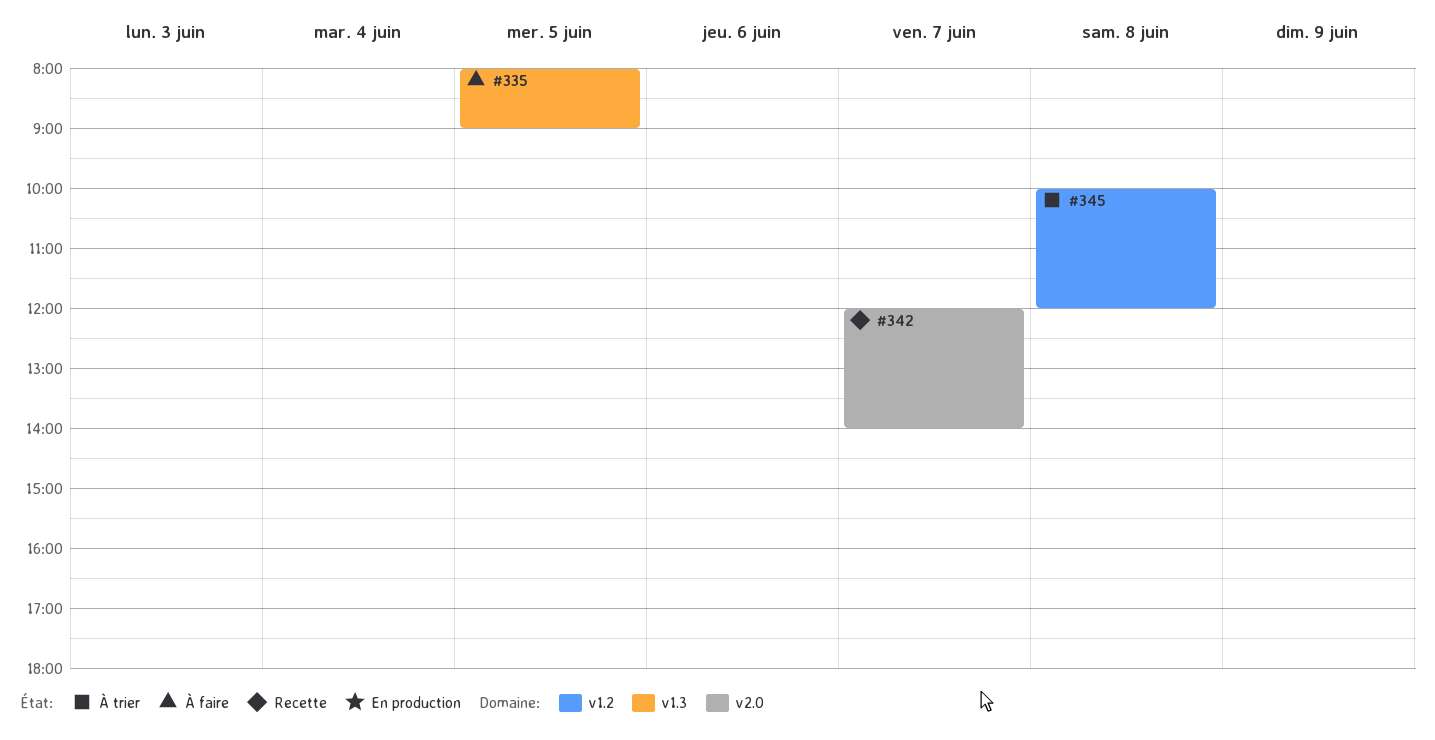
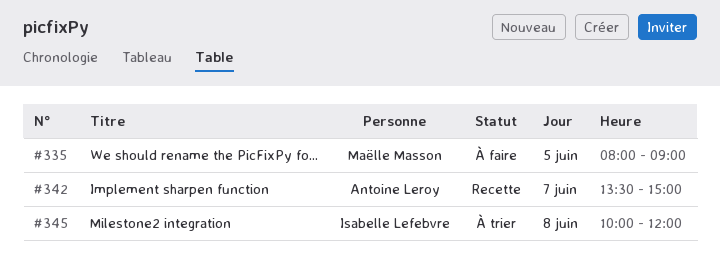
#342, begins: 12:00 -> 13:30
#342, ends: 14:00 -> 15:00

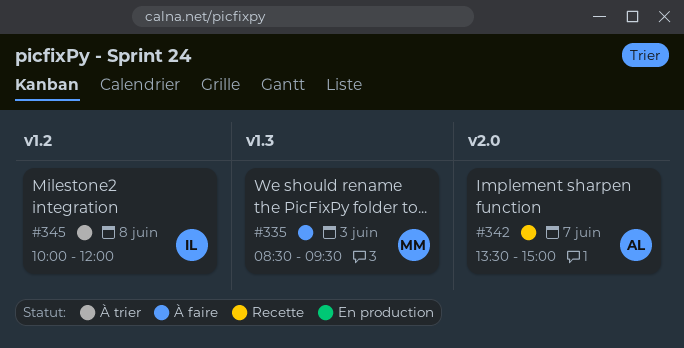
#335, day: Jun 5 -> Jun 3
#335, begins: 08:00 -> 08:30
#335, ends: 09:00 -> 09:30

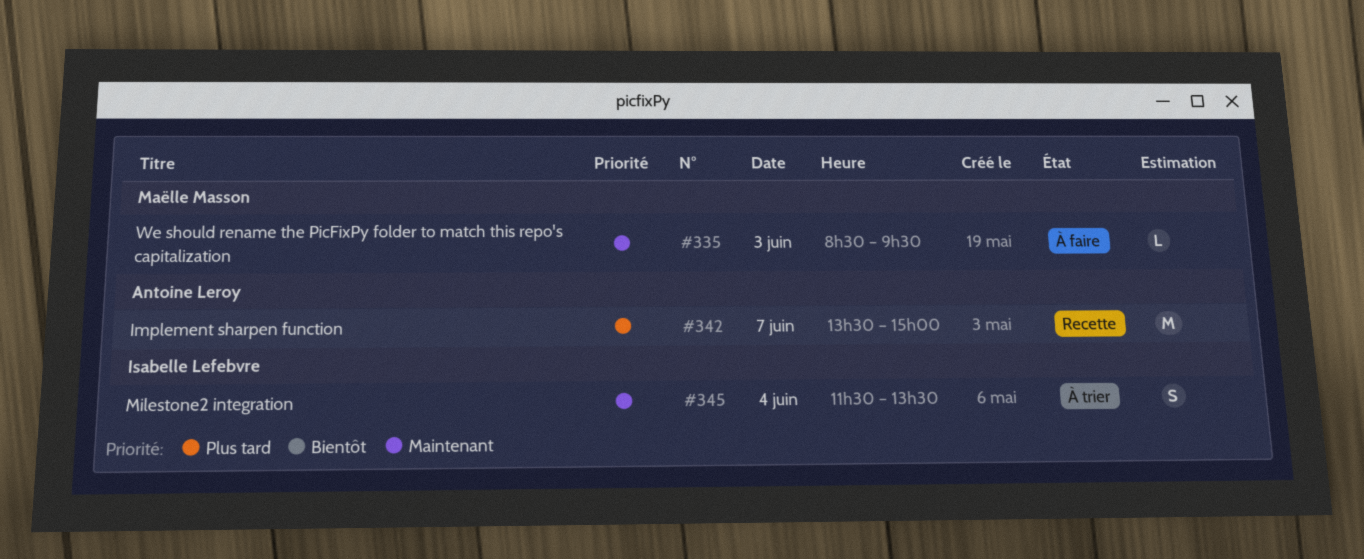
#345, day: Jun 8 -> Jun 4
#345, begins: 10:00 -> 11:30
#345, ends: 12:00 -> 13:30

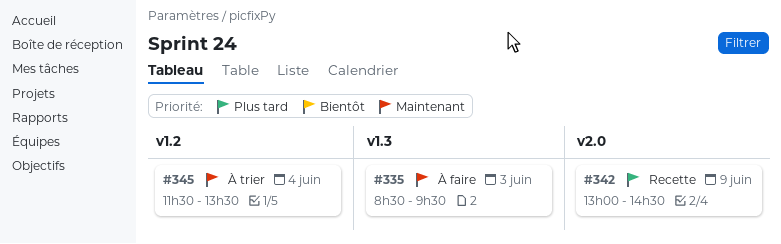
#342, day: Jun 7 -> Jun 9
#342, begins: 13:30 -> 13:00
#342, ends: 15:00 -> 14:30

